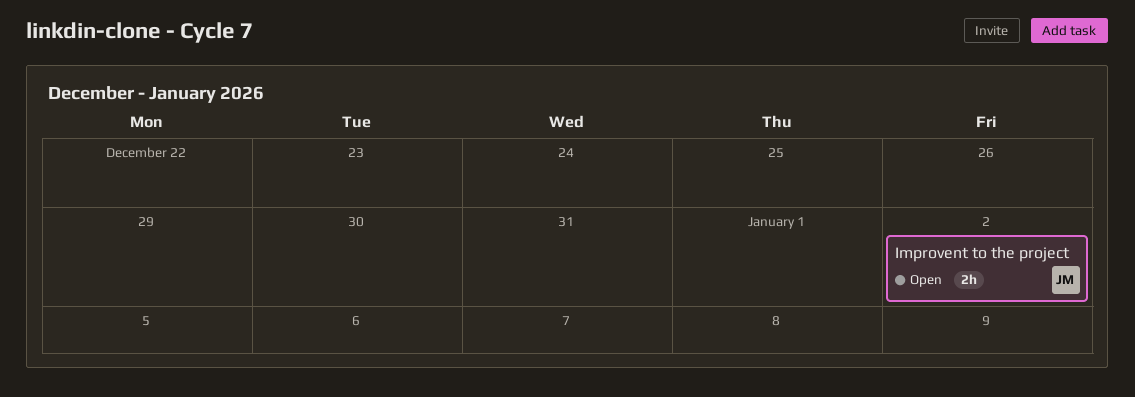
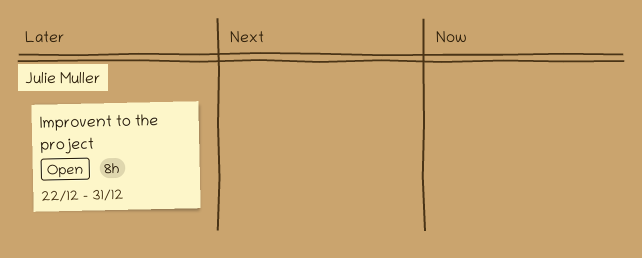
Improvent to the project, estimate: 2h -> 8h
Improvent to the project, due: Jan 2 -> Dec 31

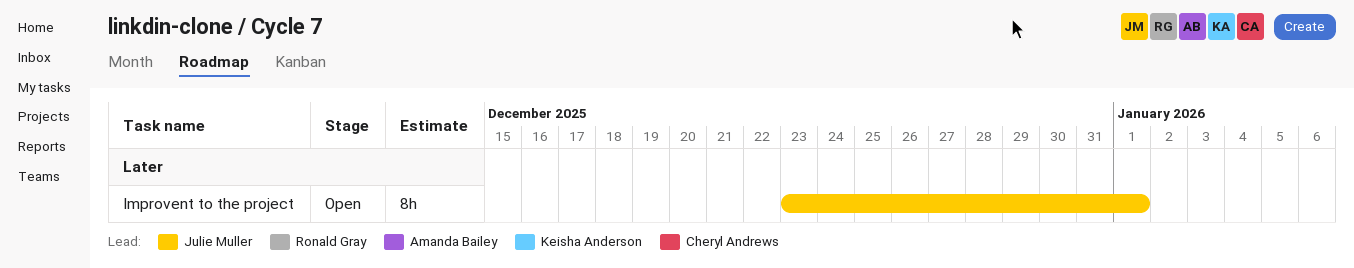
Improvent to the project, start: Dec 22 -> Dec 23
Improvent to the project, due: Dec 31 -> Jan 1

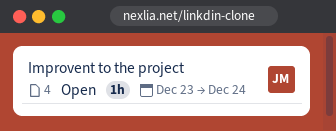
Improvent to the project, estimate: 8h -> 1h
Improvent to the project, due: Jan 1 -> Dec 24

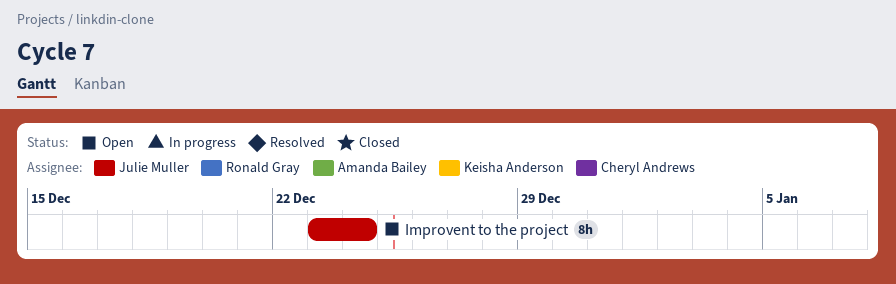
Improvent to the project, estimate: 1h -> 8h

